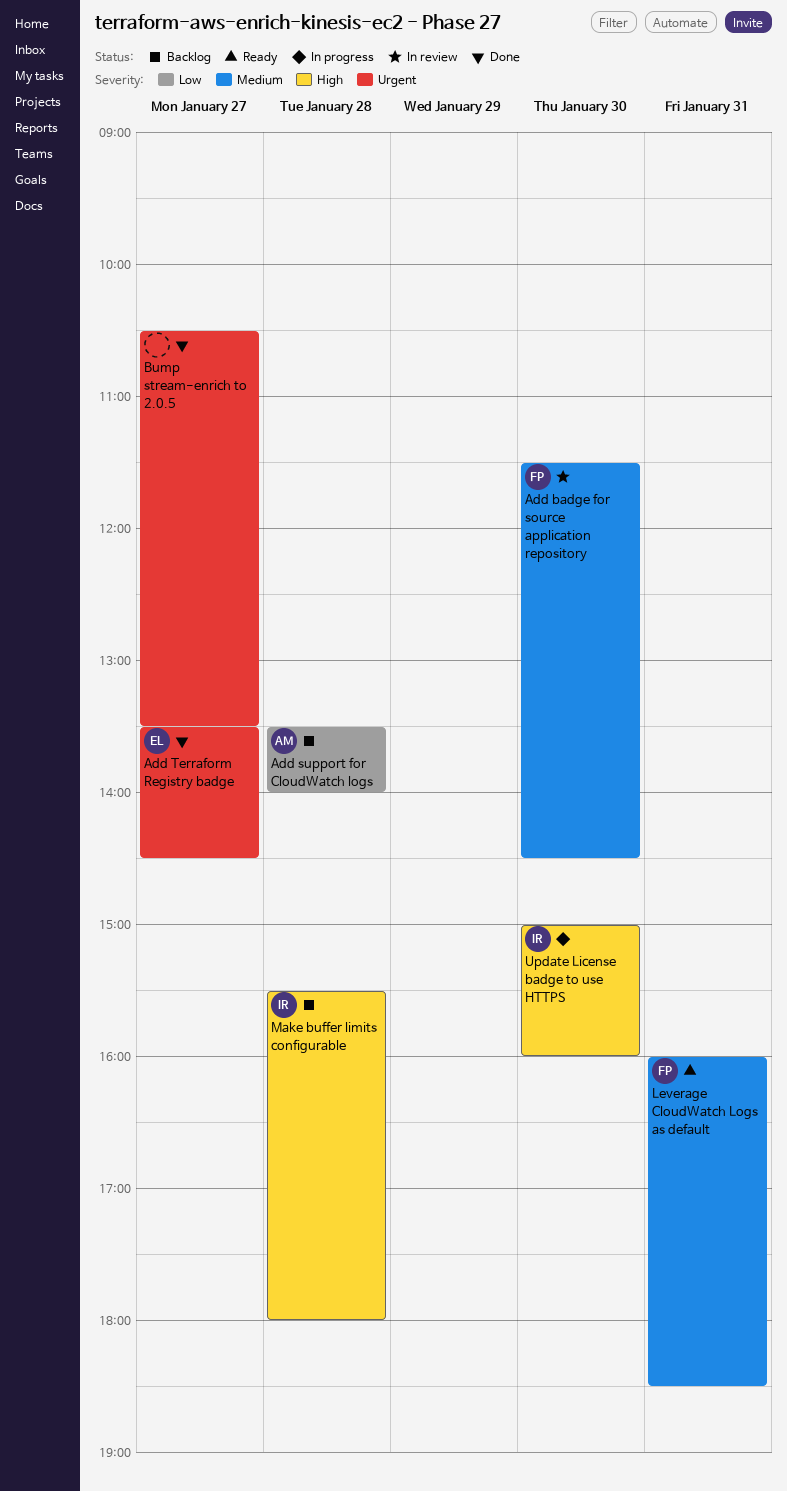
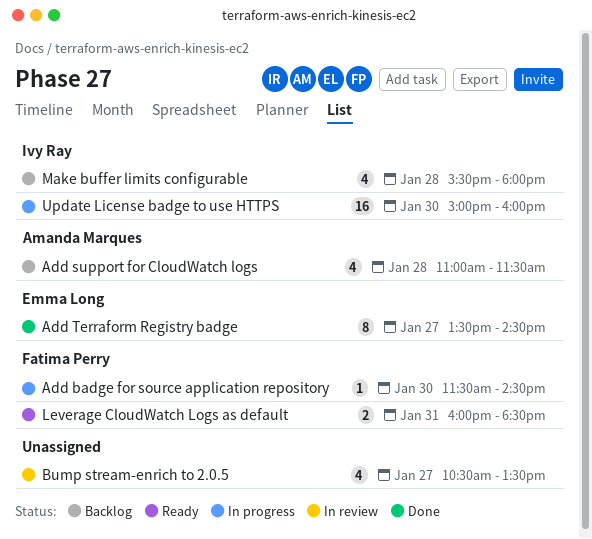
Add badge for source application repository, status: In review -> In progress
Add support for CloudWatch logs, begins: 13:30 -> 11:00
Add support for CloudWatch logs, ends: 14:00 -> 11:30
Bump stream-enrich to 2.0.5, status: Done -> In review

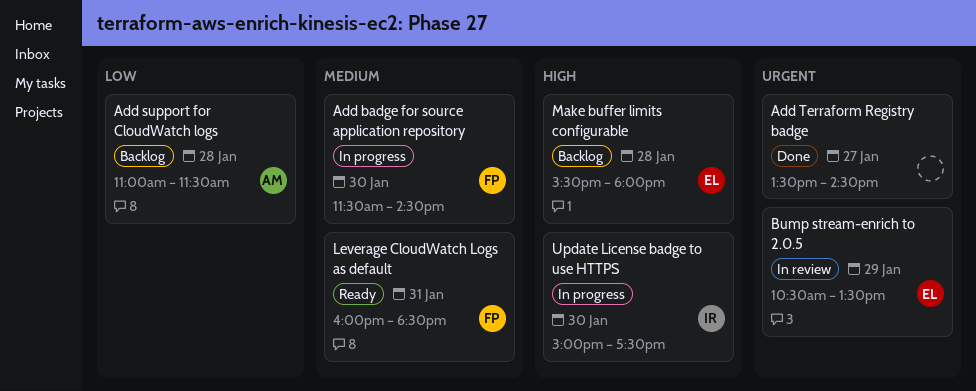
Add Terraform Registry badge, owner: Emma Long -> none
Bump stream-enrich to 2.0.5, owner: none -> Emma Long
Bump stream-enrich to 2.0.5, day: Jan 27 -> Jan 29
Make buffer limits configurable, owner: Ivy Ray -> Emma Long
Update License badge to use HTTPS, ends: 16:00 -> 17:30

